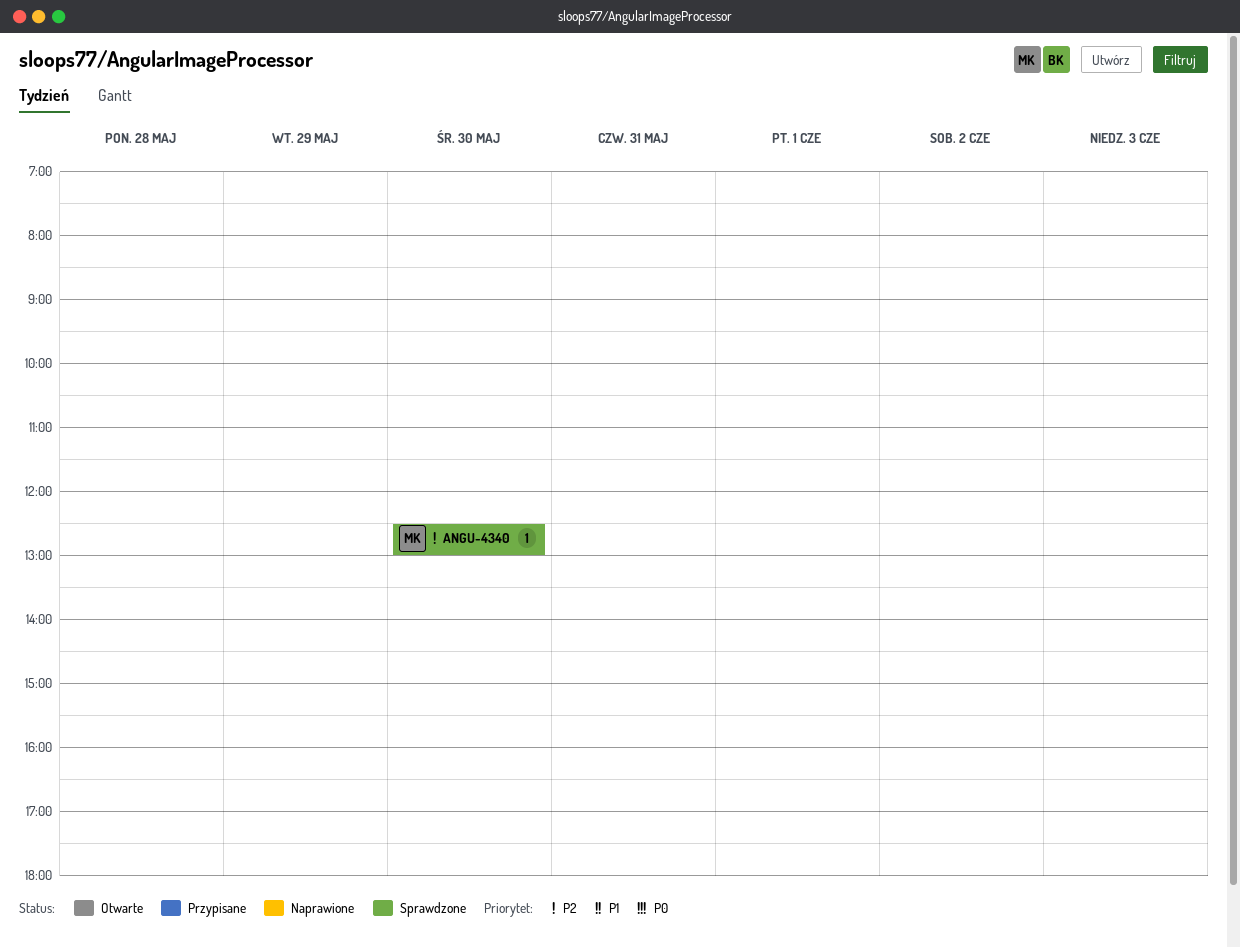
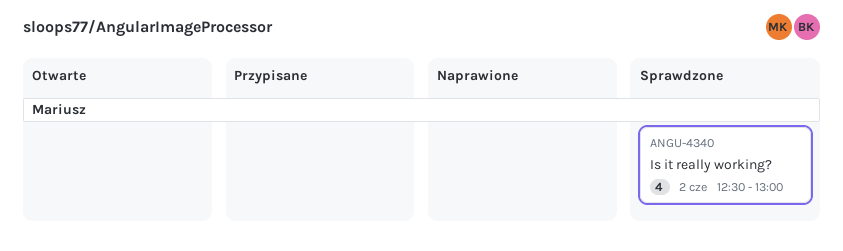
ANGU-4340, estimate: 1 -> 4
ANGU-4340, day: May 30 -> Jun 2

